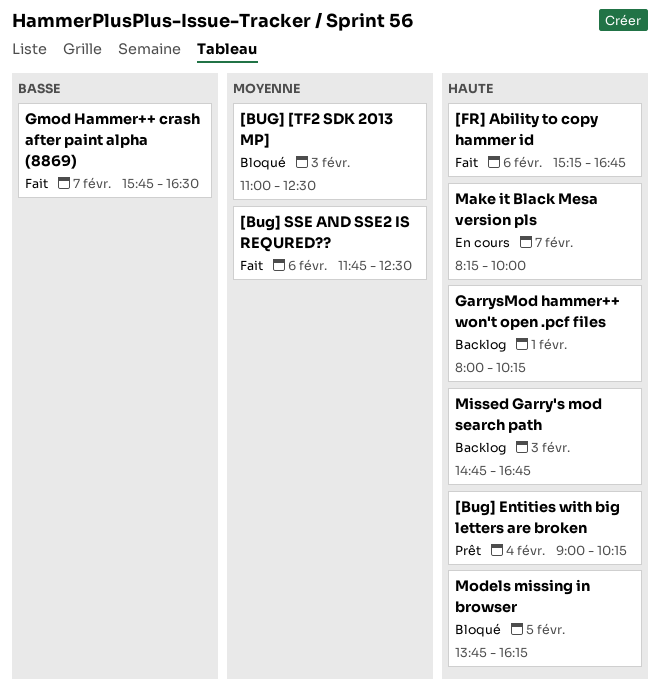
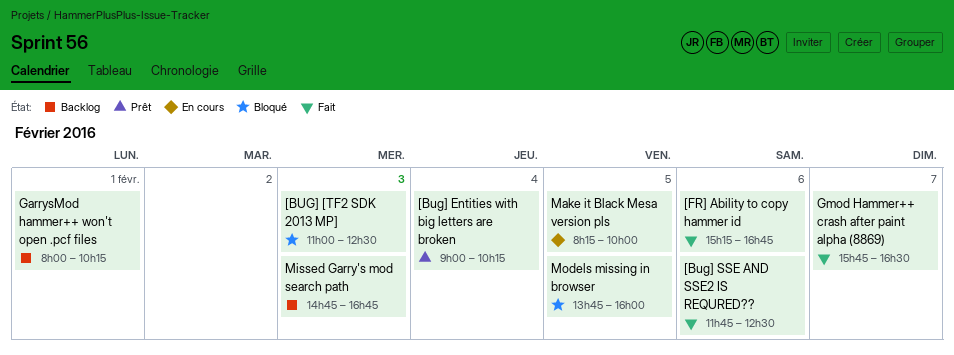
Make it Black Mesa version pls, day: Feb 7 -> Feb 5
Models missing in browser, ends: 16:15 -> 16:00

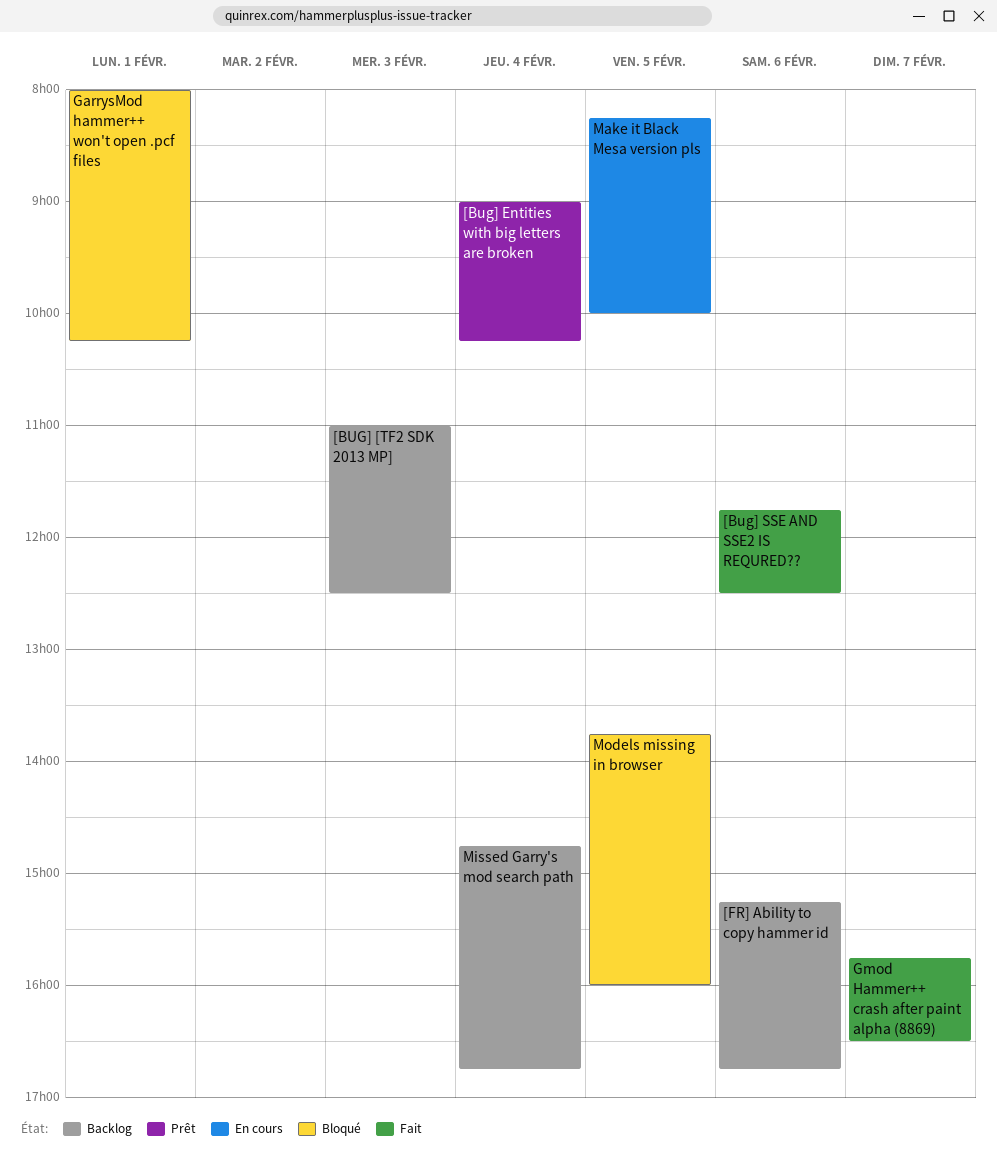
[BUG] [TF2 SDK 2013 MP], status: Bloqué -> Backlog
[FR] Ability to copy hammer id, status: Fait -> Backlog
GarrysMod hammer++ won't open .pcf files, status: Backlog -> Bloqué
Missed Garry's mod search path, day: Feb 3 -> Feb 4

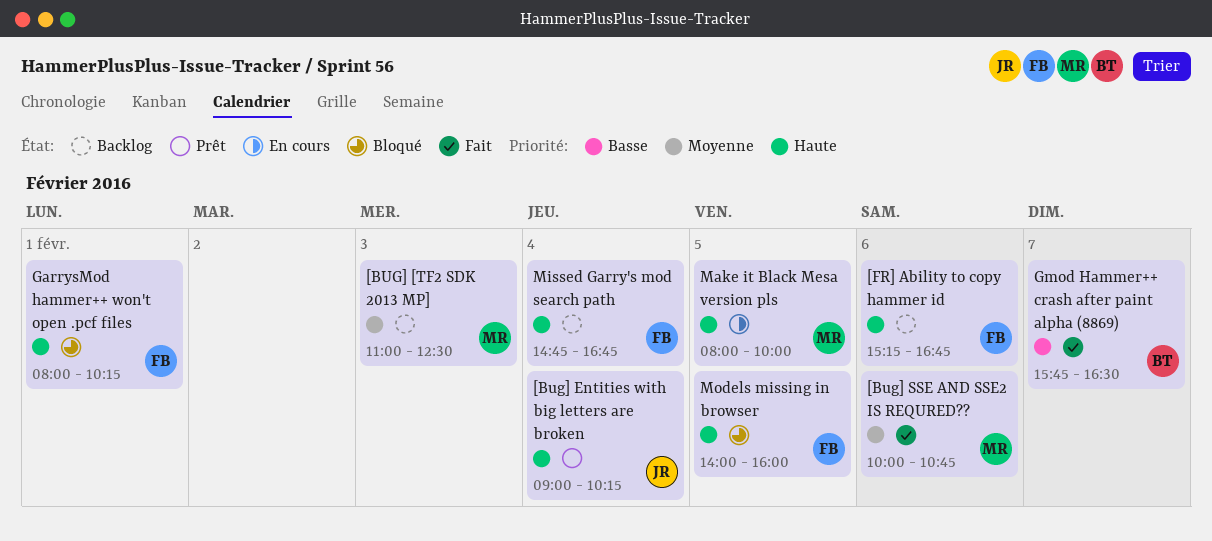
[Bug] SSE AND SSE2 IS REQURED??, begins: 11:45 -> 10:00
[Bug] SSE AND SSE2 IS REQURED??, ends: 12:30 -> 10:45
Make it Black Mesa version pls, begins: 08:15 -> 08:00
Models missing in browser, begins: 13:45 -> 14:00

